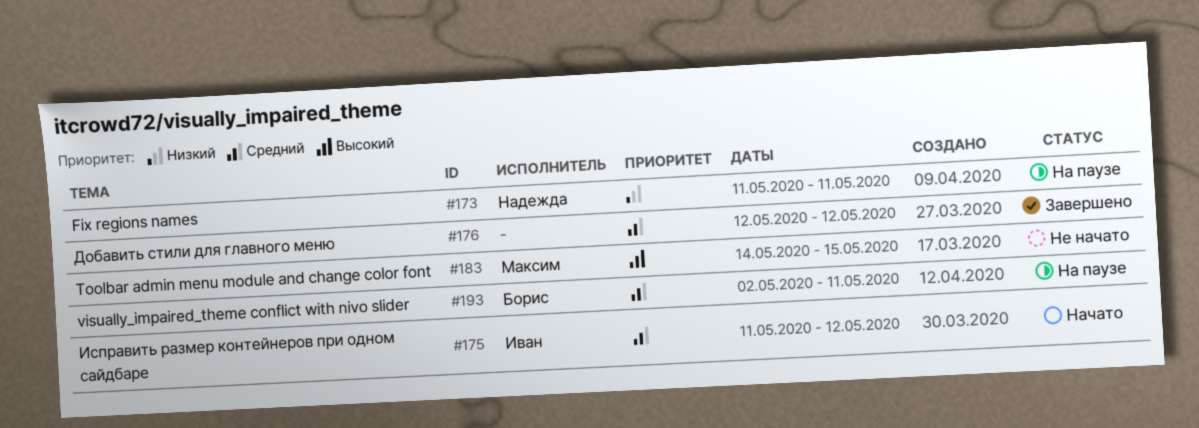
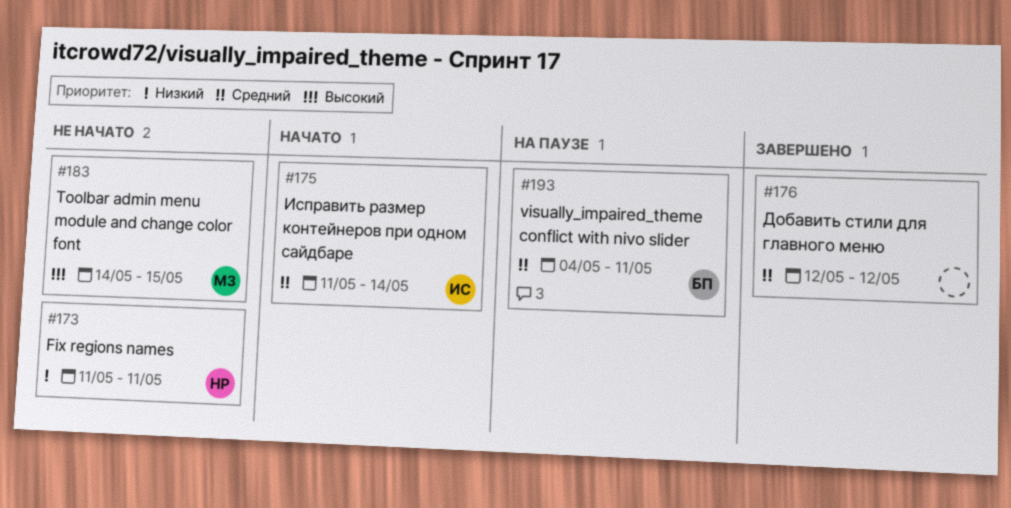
#173, status: На паузе -> Не начато
#175, due: May 12 -> May 14
#193, start: May 2 -> May 4

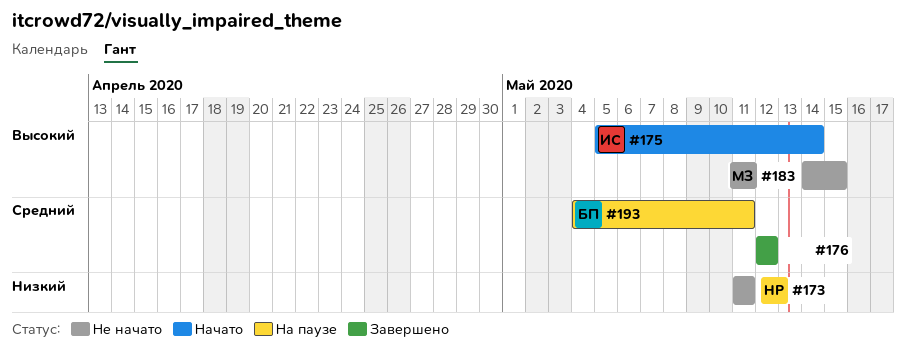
#175, priority: Средний -> Высокий
#175, start: May 11 -> May 5

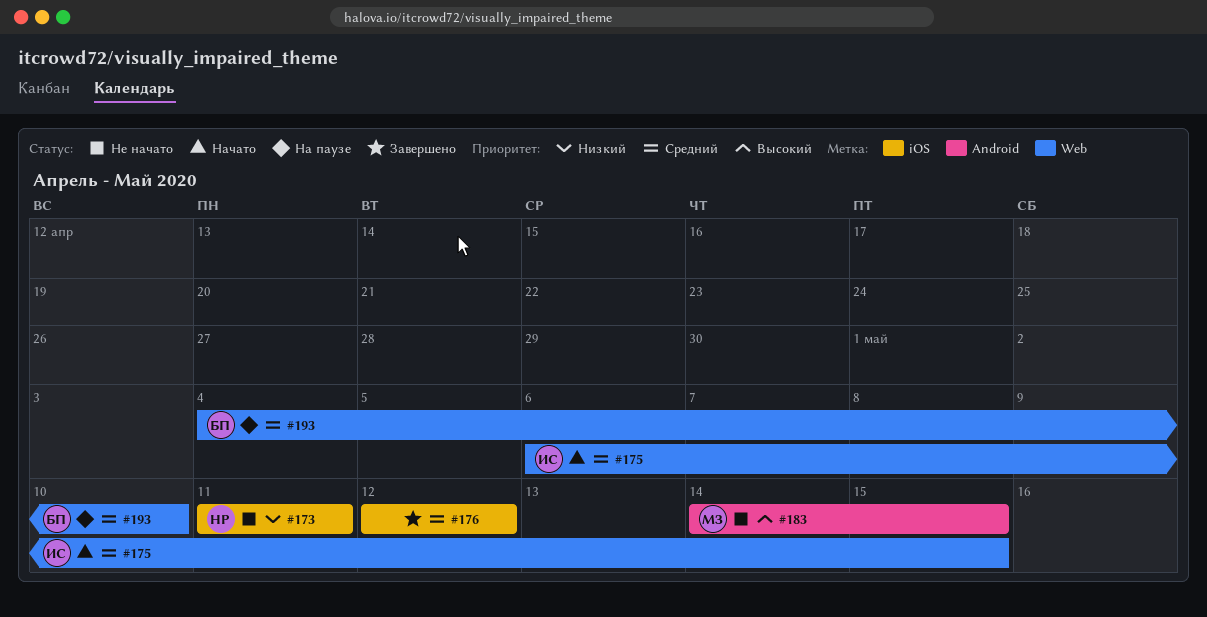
#175, priority: Высокий -> Средний
#175, start: May 5 -> May 6
#175, due: May 14 -> May 15
#193, due: May 11 -> May 10

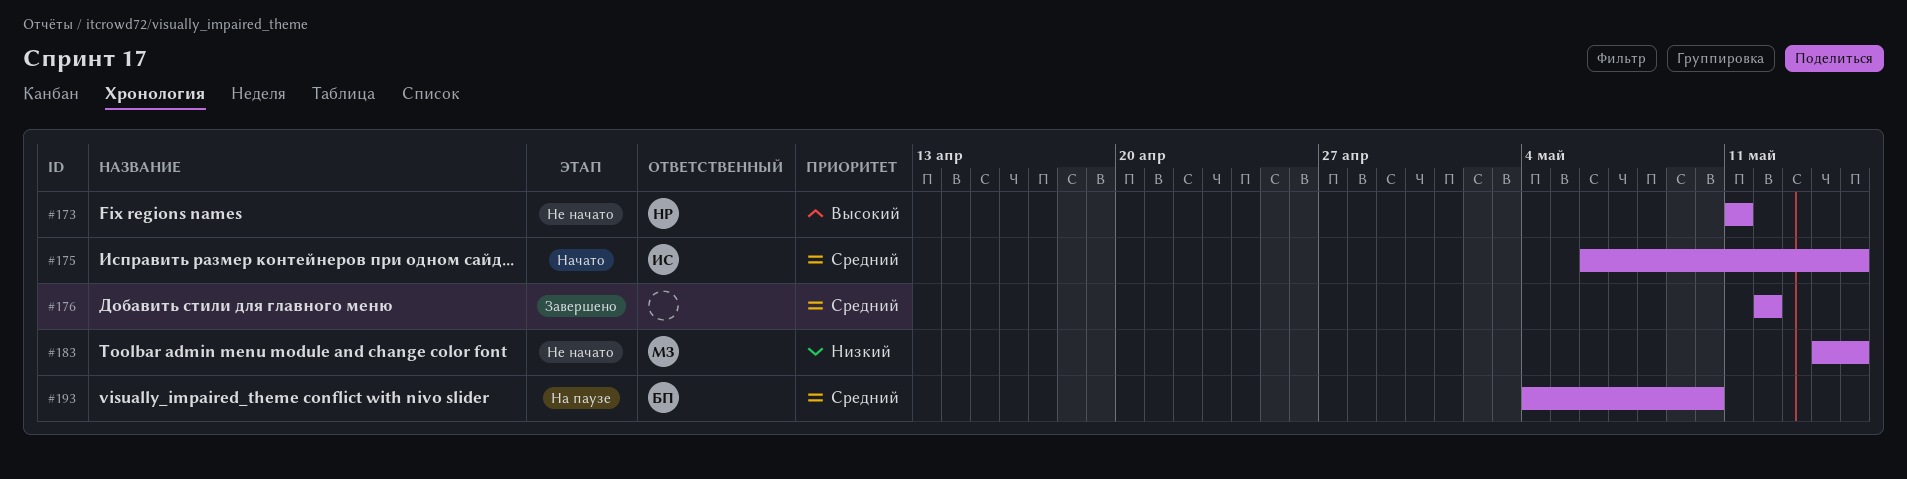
#173, priority: Низкий -> Высокий
#183, priority: Высокий -> Низкий

